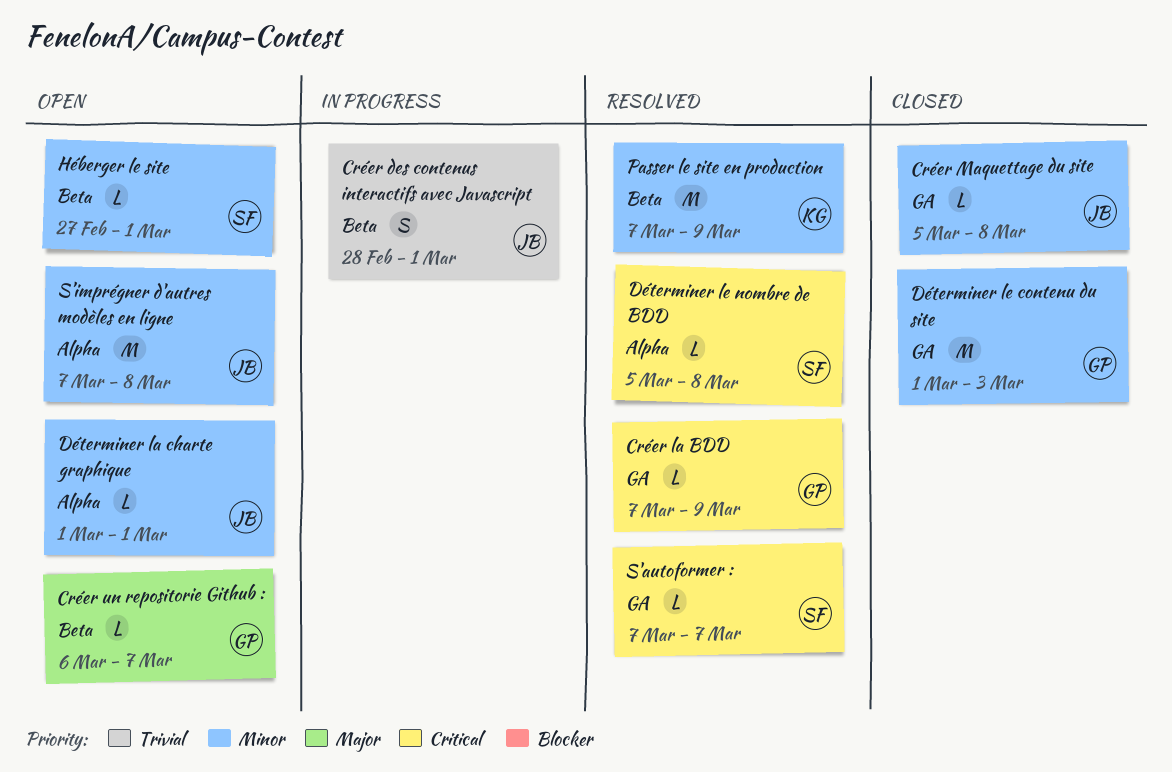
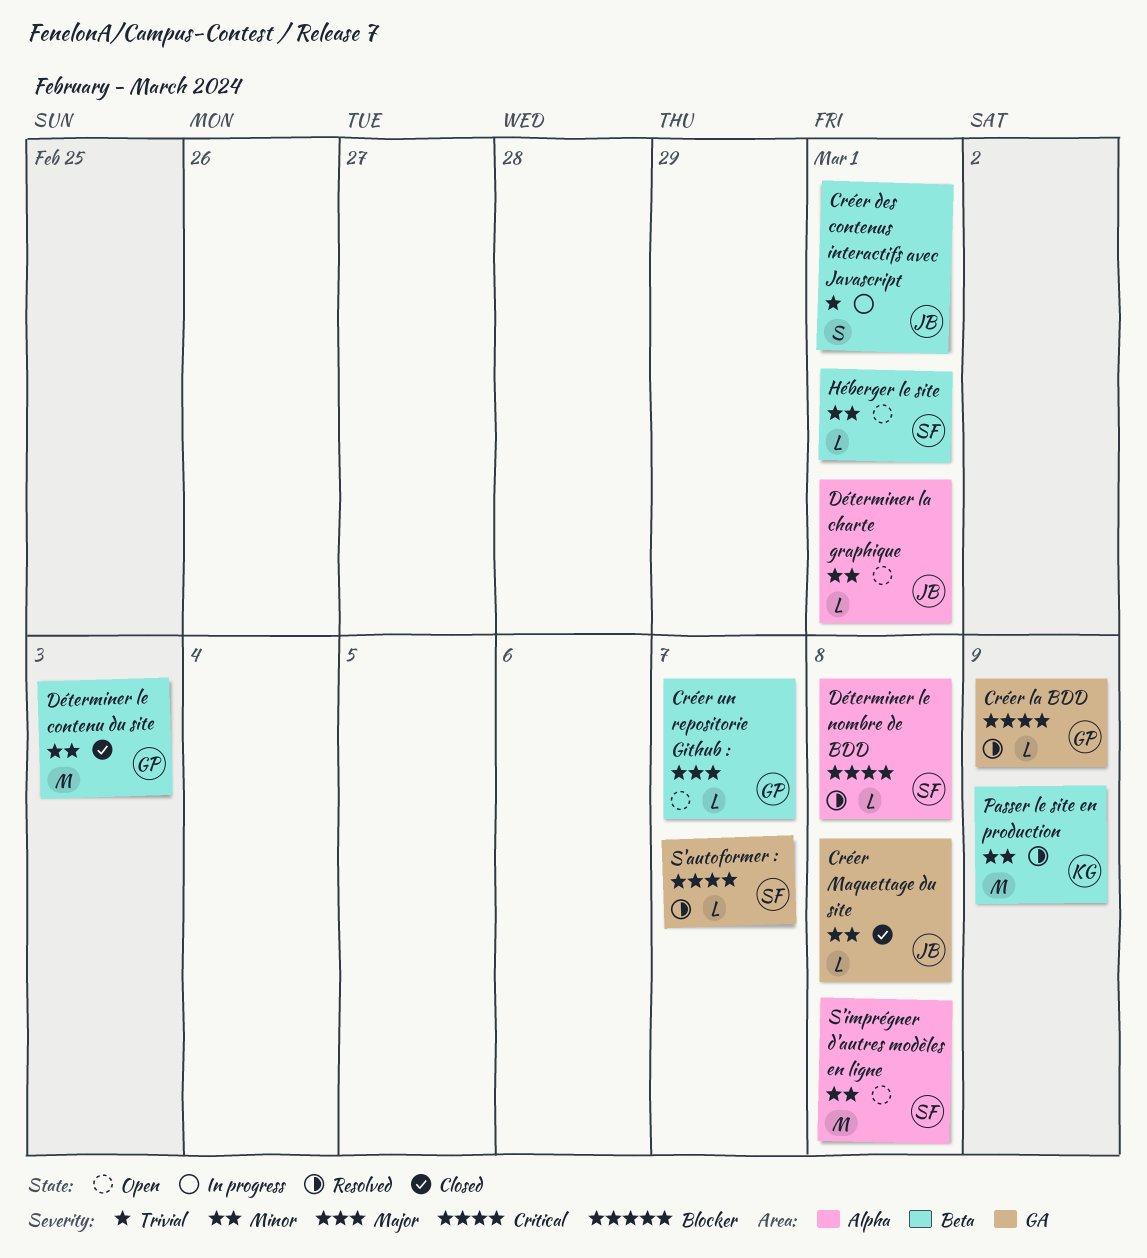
Déterminer le contenu du site, label: GA -> Beta
S’imprégner d'autres modèles en ligne, owner: JB -> SF

